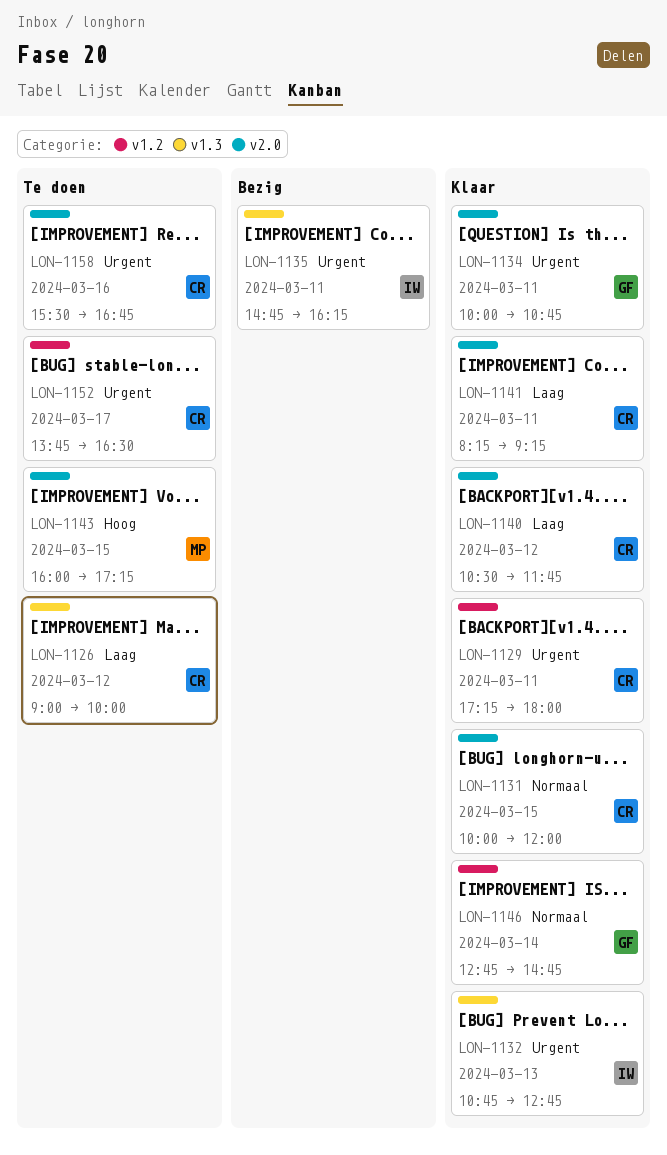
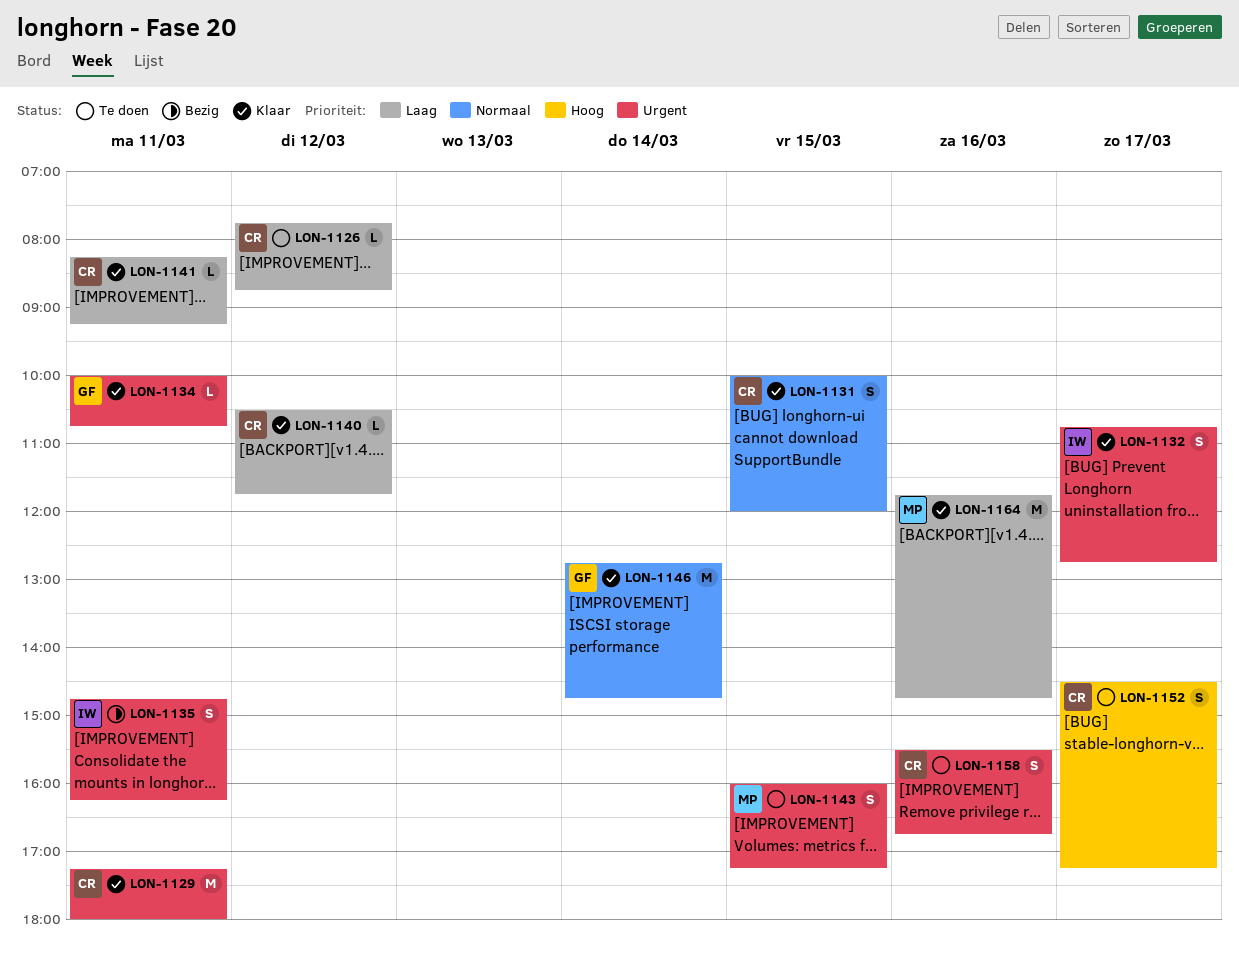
LON-1126, begins: 09:00 -> 07:45
LON-1126, ends: 10:00 -> 08:45
LON-1132, day: Mar 13 -> Mar 17
LON-1143, priority: Hoog -> Urgent
LON-1152, priority: Urgent -> Hoog
LON-1152, begins: 13:45 -> 14:30
LON-1152, ends: 16:30 -> 17:15
LON-1164: none -> present

